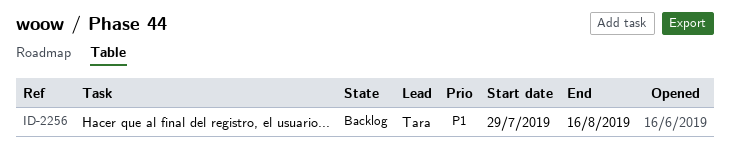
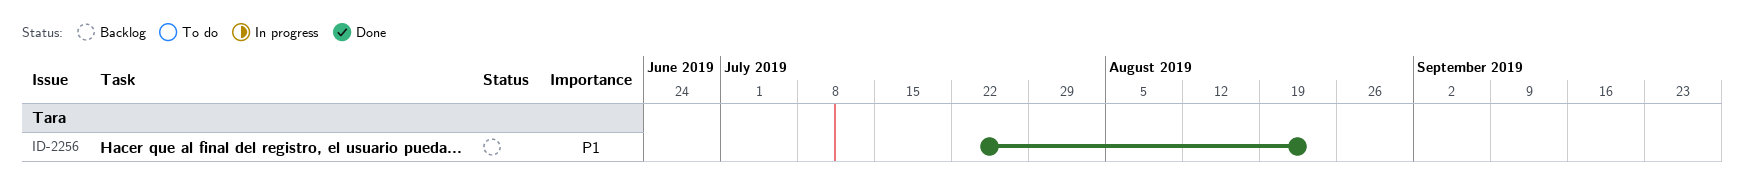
ID-2256, start: Jul 29 -> Jul 22
ID-2256, due: Aug 16 -> Aug 23

